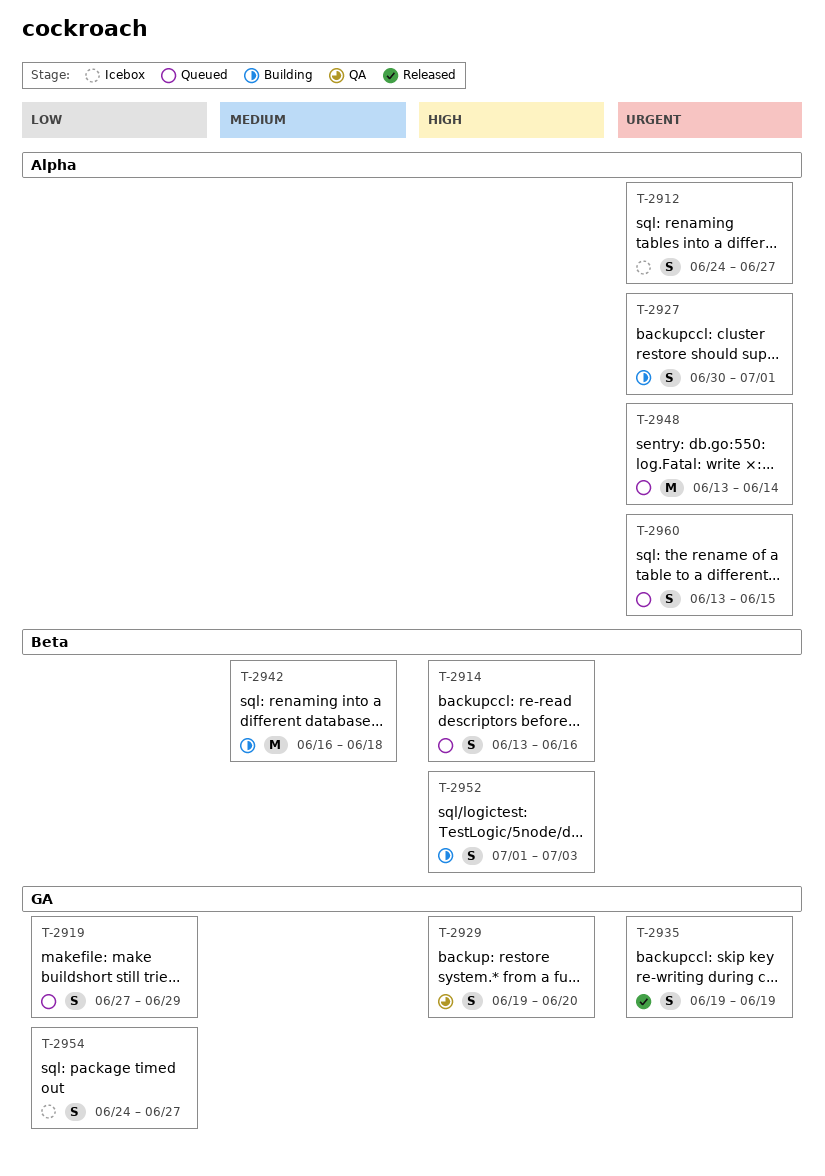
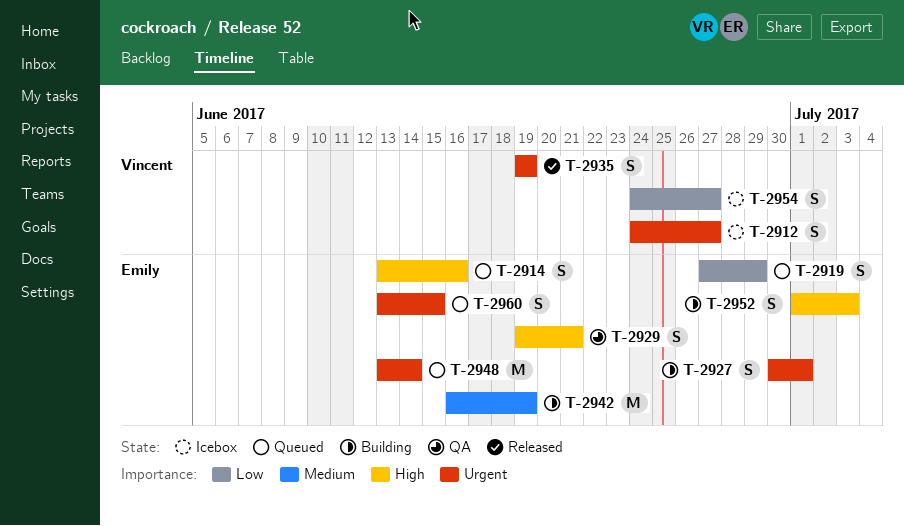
T-2929, due: Jun 20 -> Jun 21
T-2942, due: Jun 18 -> Jun 19

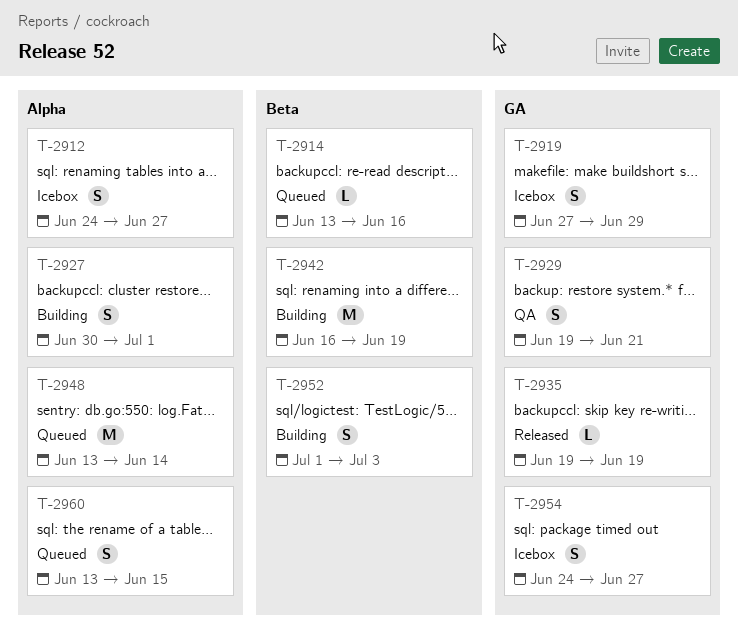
T-2914, estimate: S -> L
T-2919, status: Queued -> Icebox
T-2935, estimate: S -> L

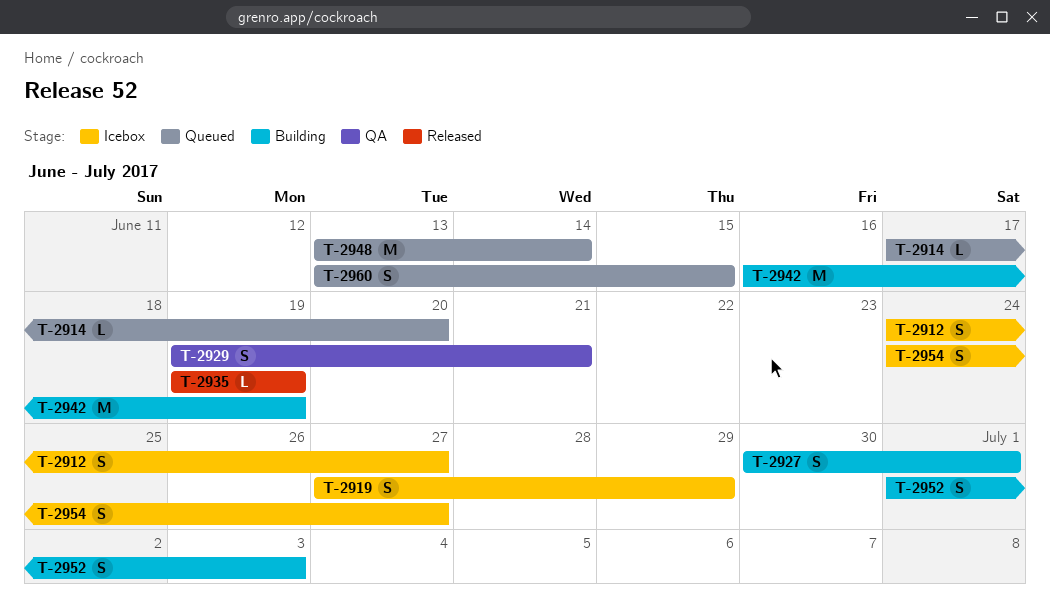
T-2914, start: Jun 13 -> Jun 17
T-2914, due: Jun 16 -> Jun 20

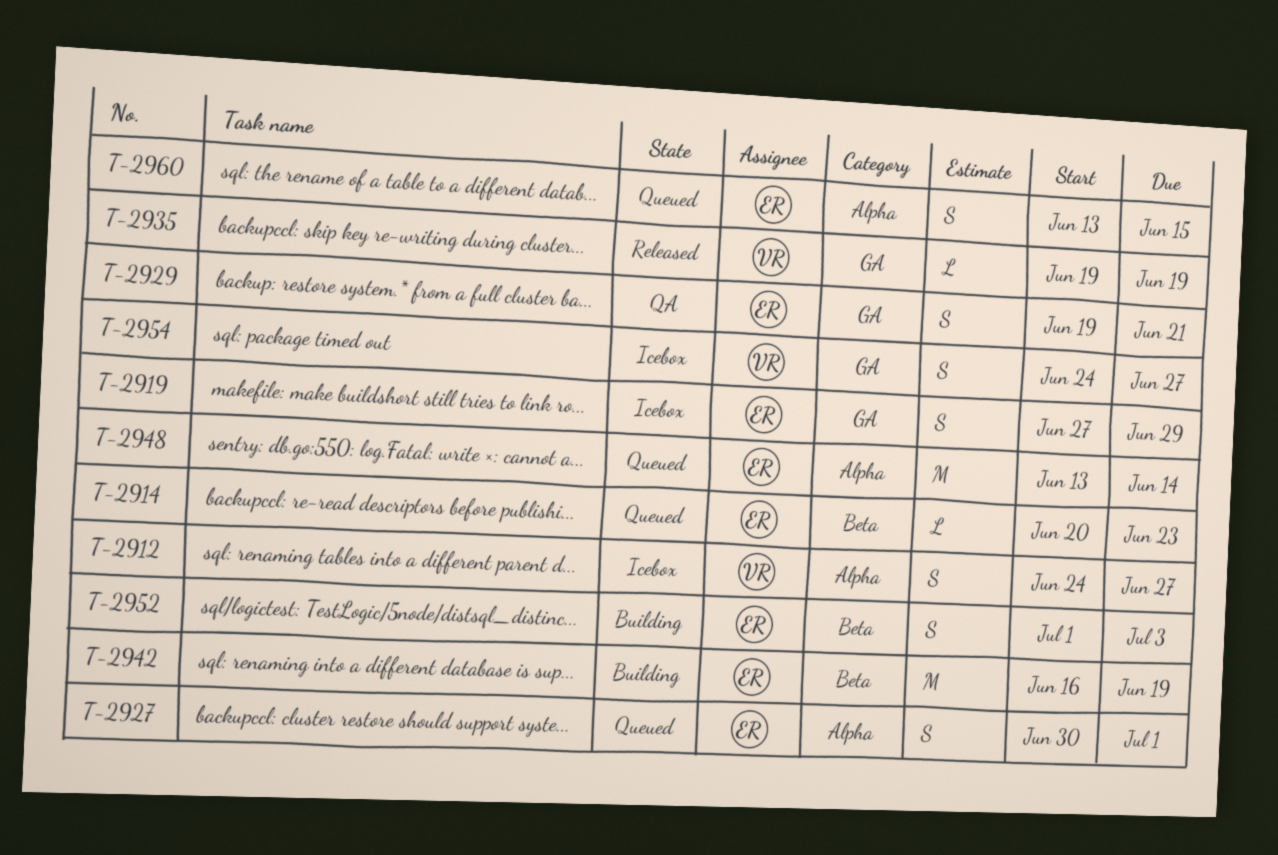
T-2914, start: Jun 17 -> Jun 20
T-2914, due: Jun 20 -> Jun 23
T-2927, status: Building -> Queued

